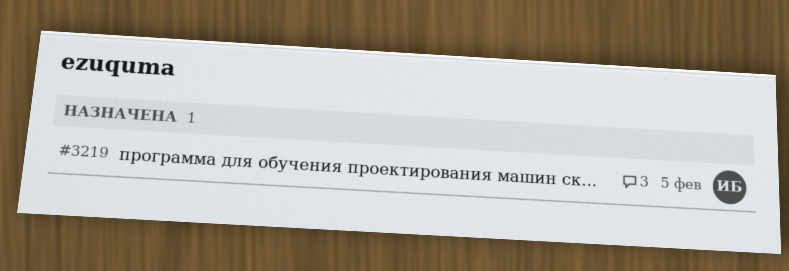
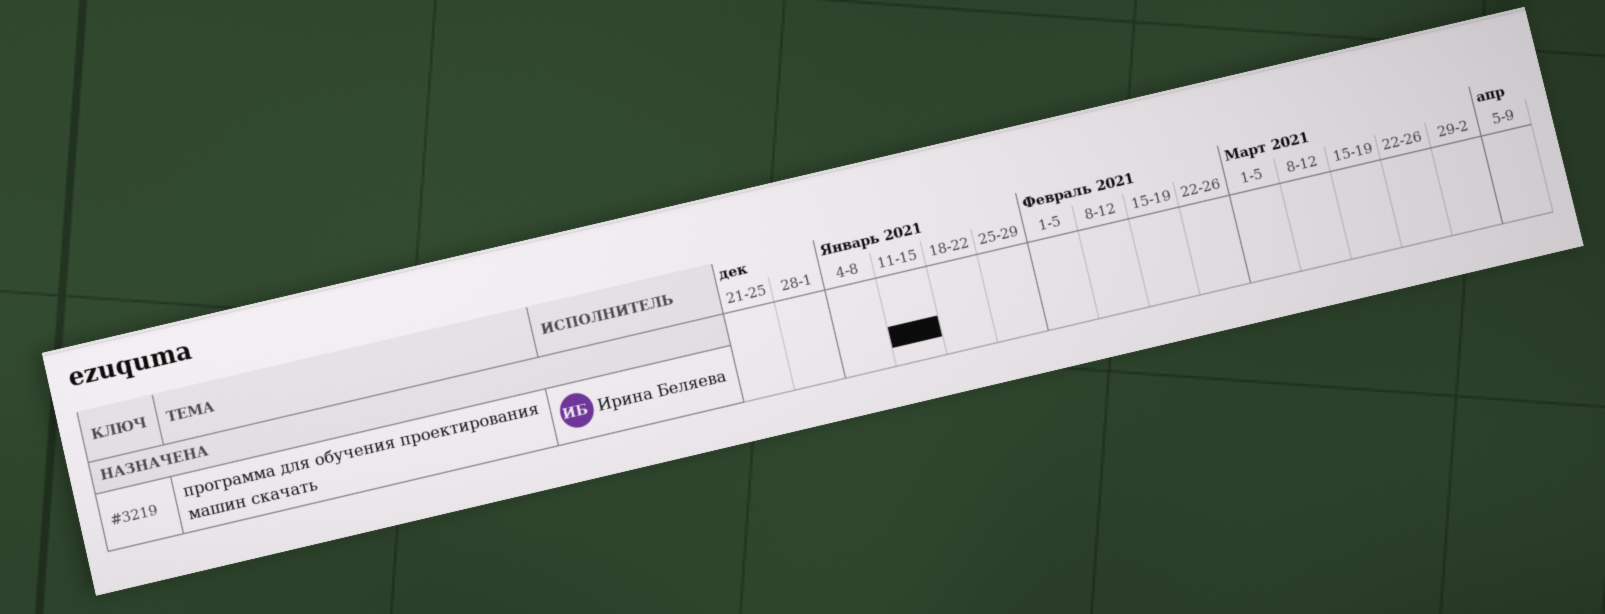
#3219, due: Feb 5 -> Jan 15

